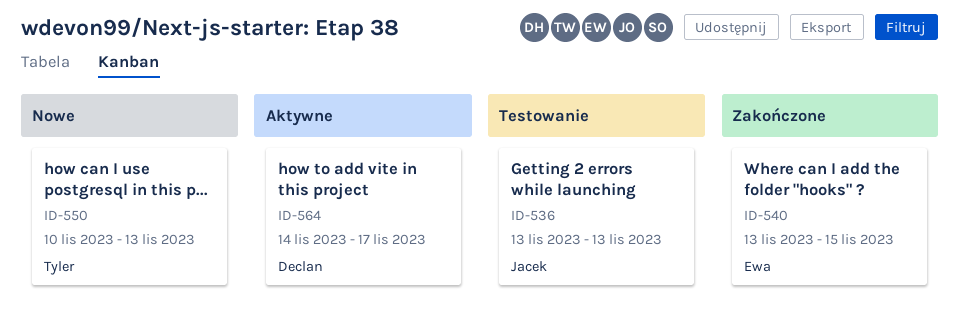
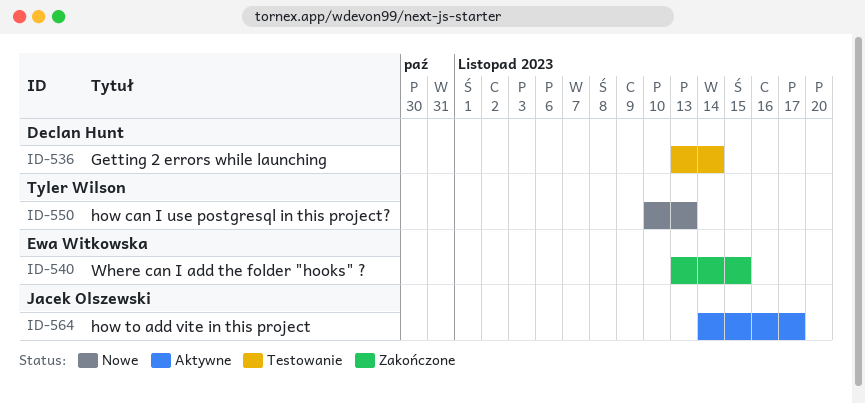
ID-536, owner: Jacek Olszewski -> Declan Hunt
ID-536, due: Nov 13 -> Nov 14
ID-564, owner: Declan Hunt -> Jacek Olszewski

